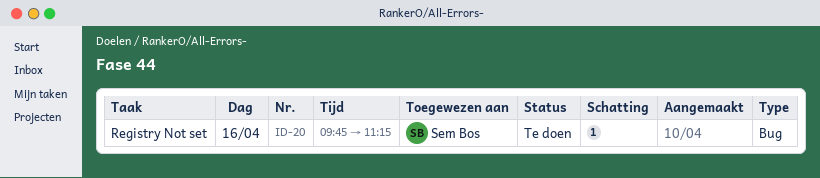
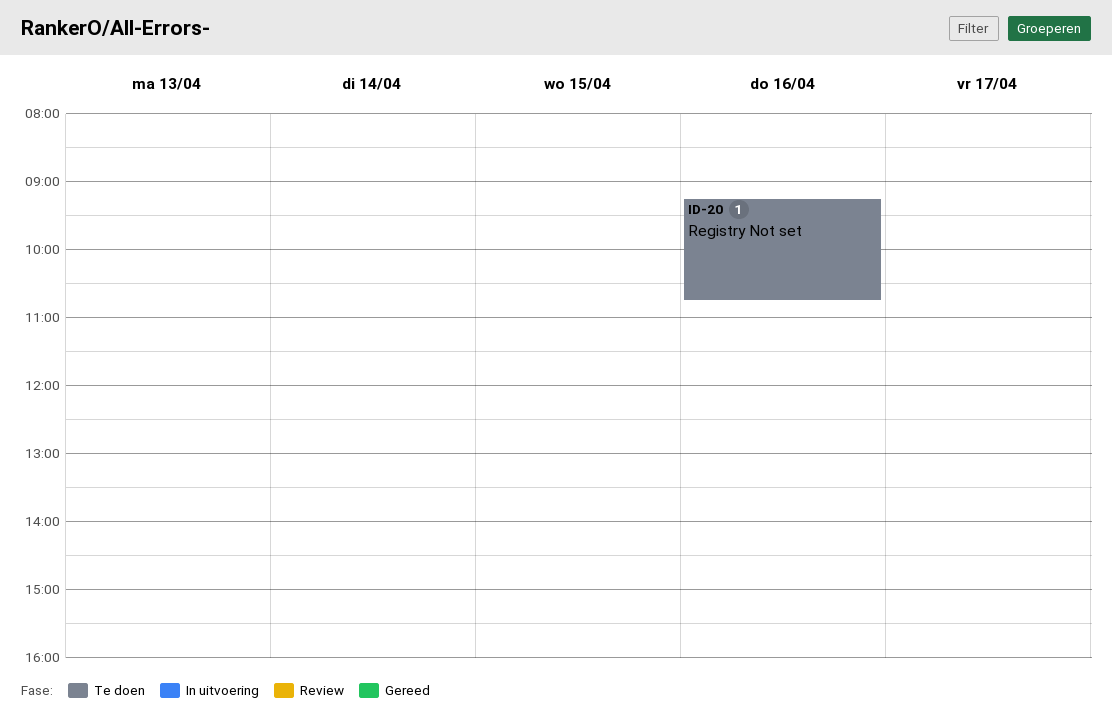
ID-20, begins: 09:45 -> 09:15
ID-20, ends: 11:15 -> 10:45

